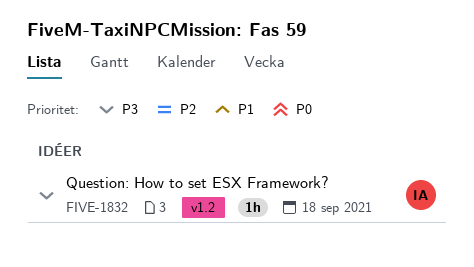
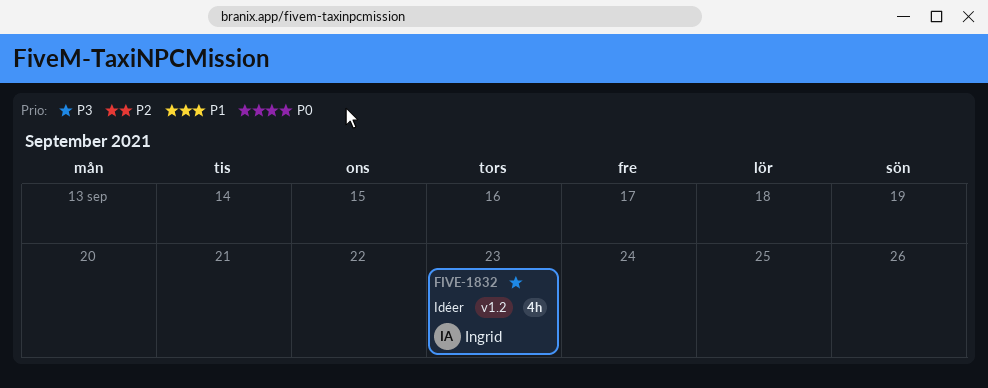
FIVE-1832, estimate: 1h -> 4h
FIVE-1832, due: Sep 18 -> Sep 23

